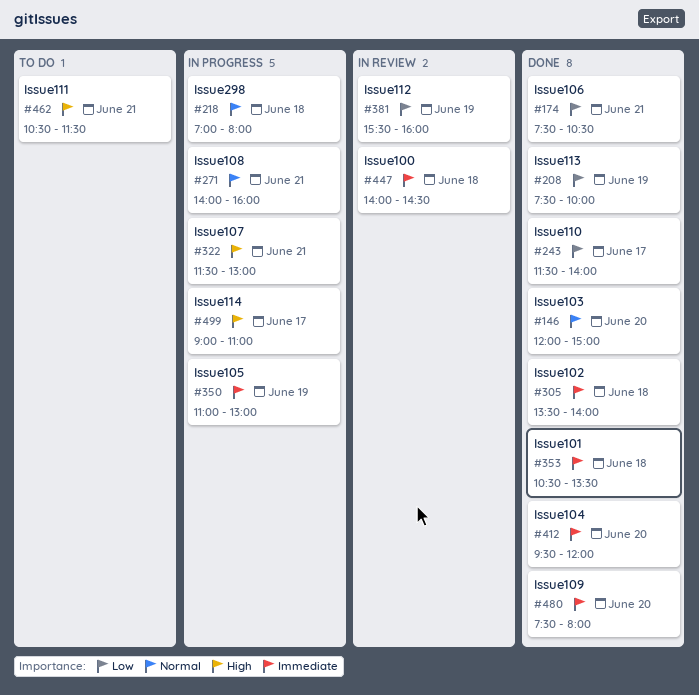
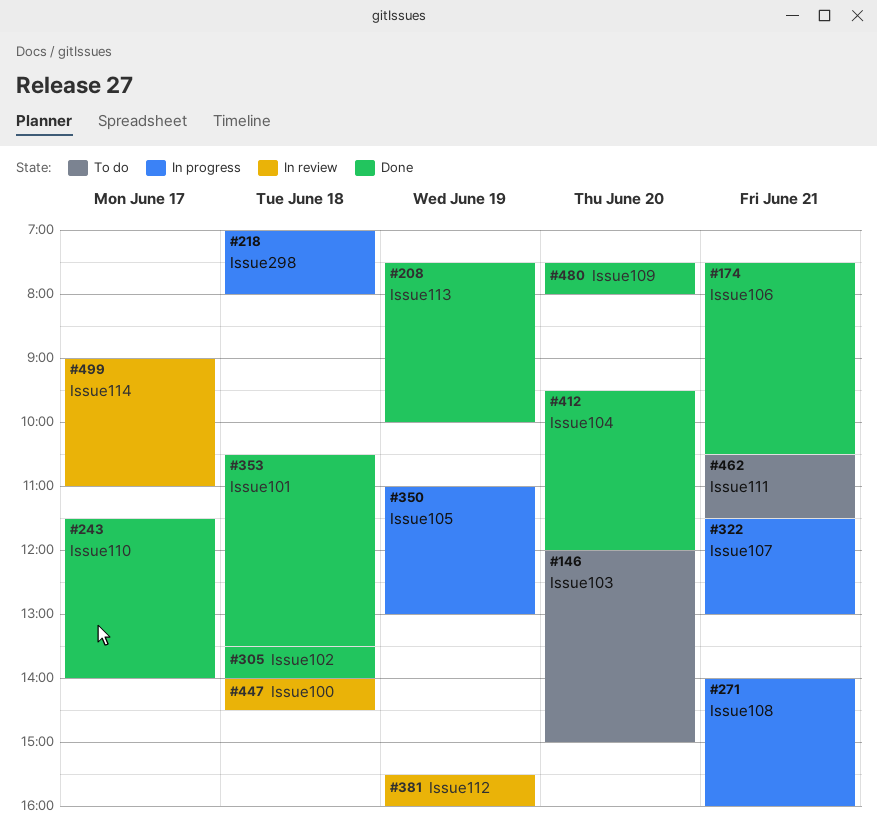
#146, status: Done -> To do
#499, status: In progress -> In review

